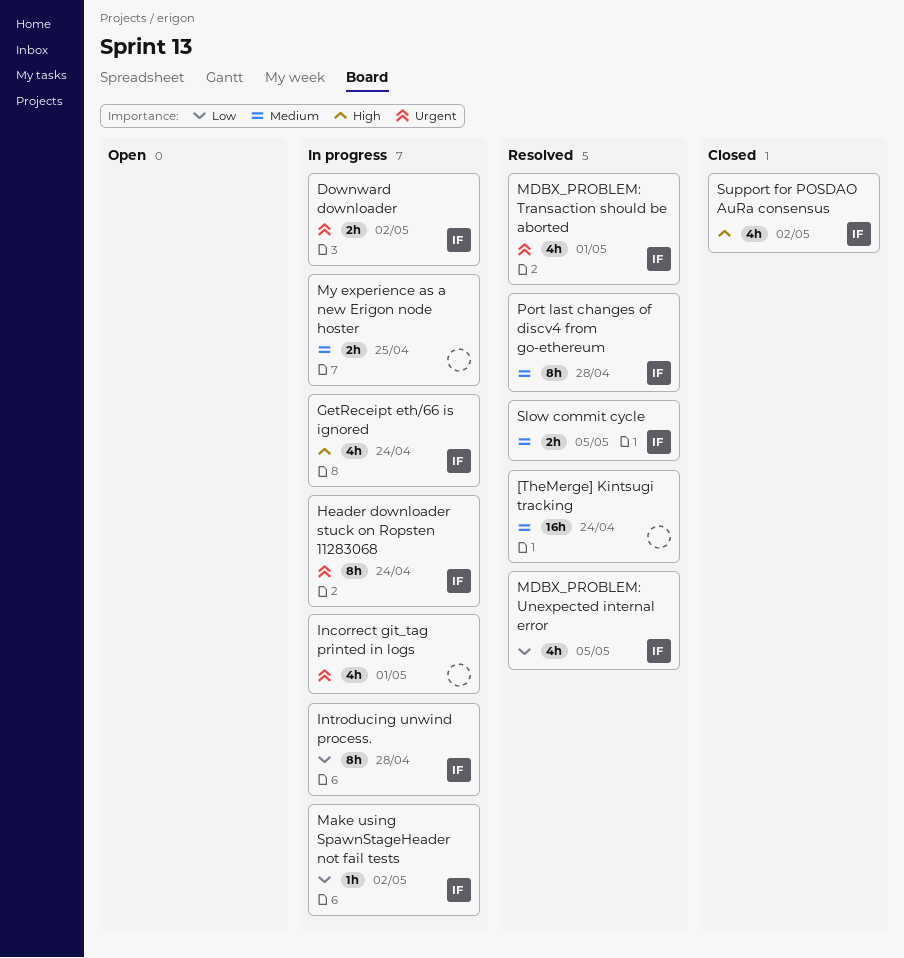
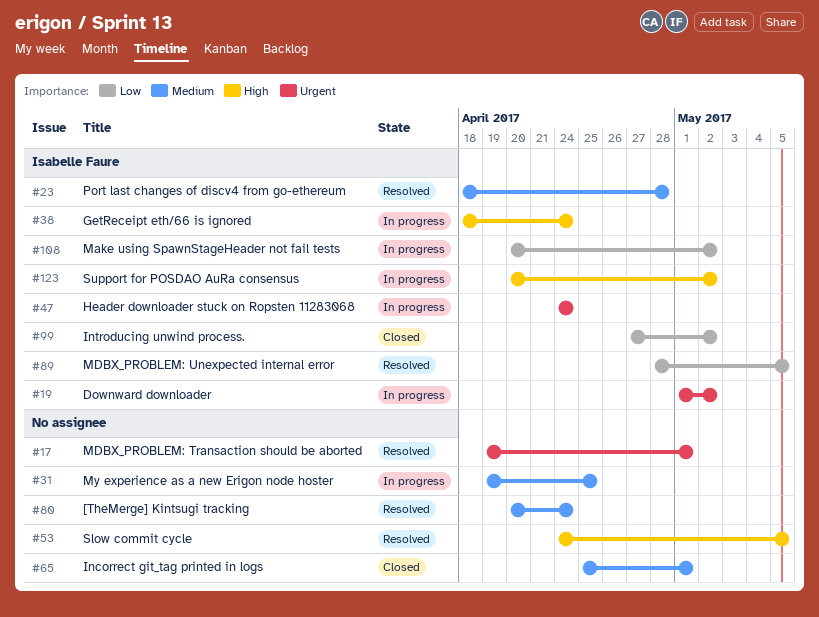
Incorrect git_tag printed in logs, status: In progress -> Closed
Incorrect git_tag printed in logs, priority: Urgent -> Medium
Introducing unwind process., status: In progress -> Closed
Introducing unwind process., due: Apr 28 -> May 2
MDBX_PROBLEM: Transaction should be aborted, owner: Isabelle Faure -> none
Slow commit cycle, owner: Isabelle Faure -> none
Slow commit cycle, priority: Medium -> High
Support for POSDAO AuRa consensus, status: Closed -> In progress

